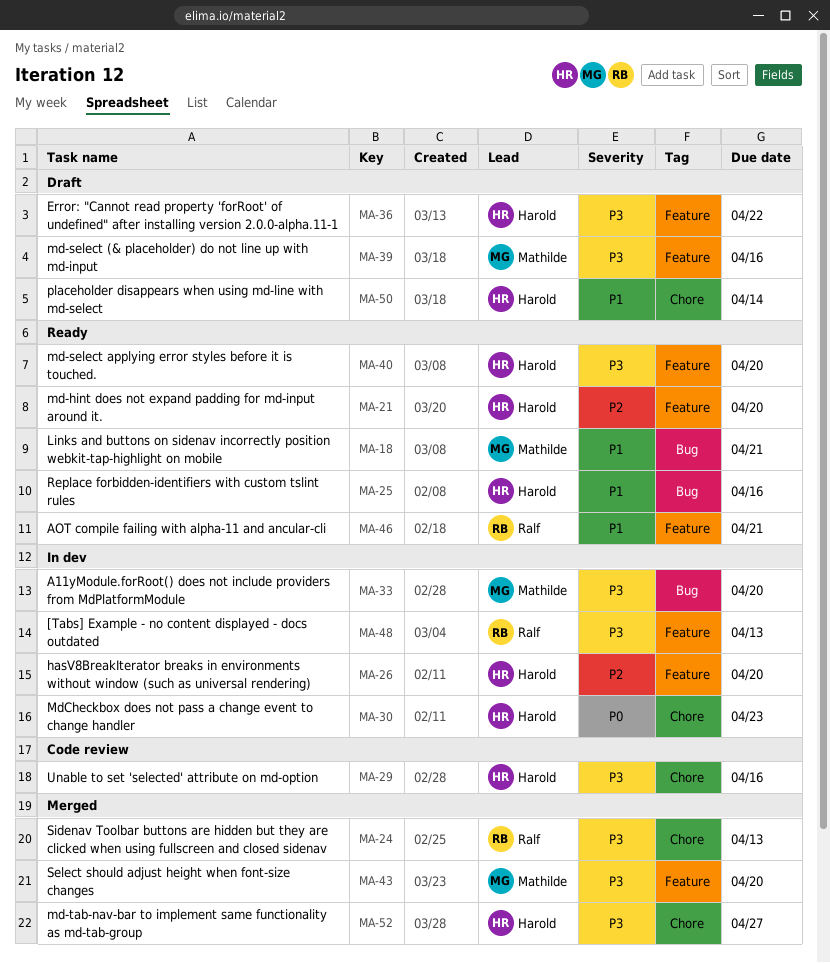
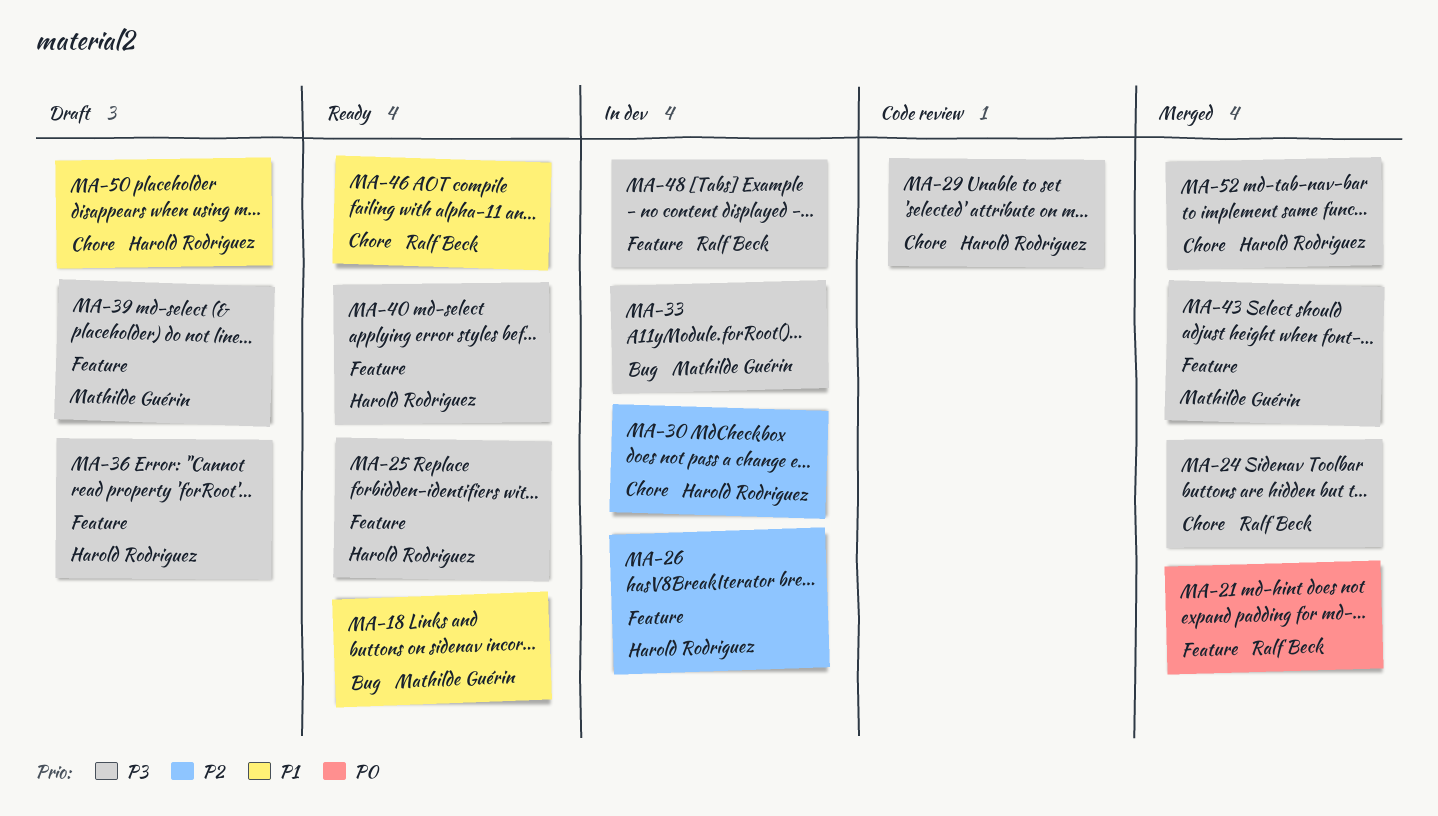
MA-21, status: Ready -> Merged
MA-21, owner: Harold Rodriguez -> Ralf Beck
MA-21, priority: P2 -> P0
MA-25, priority: P1 -> P3
MA-25, label: Bug -> Feature
MA-30, priority: P0 -> P2
MA-46, label: Feature -> Chore

